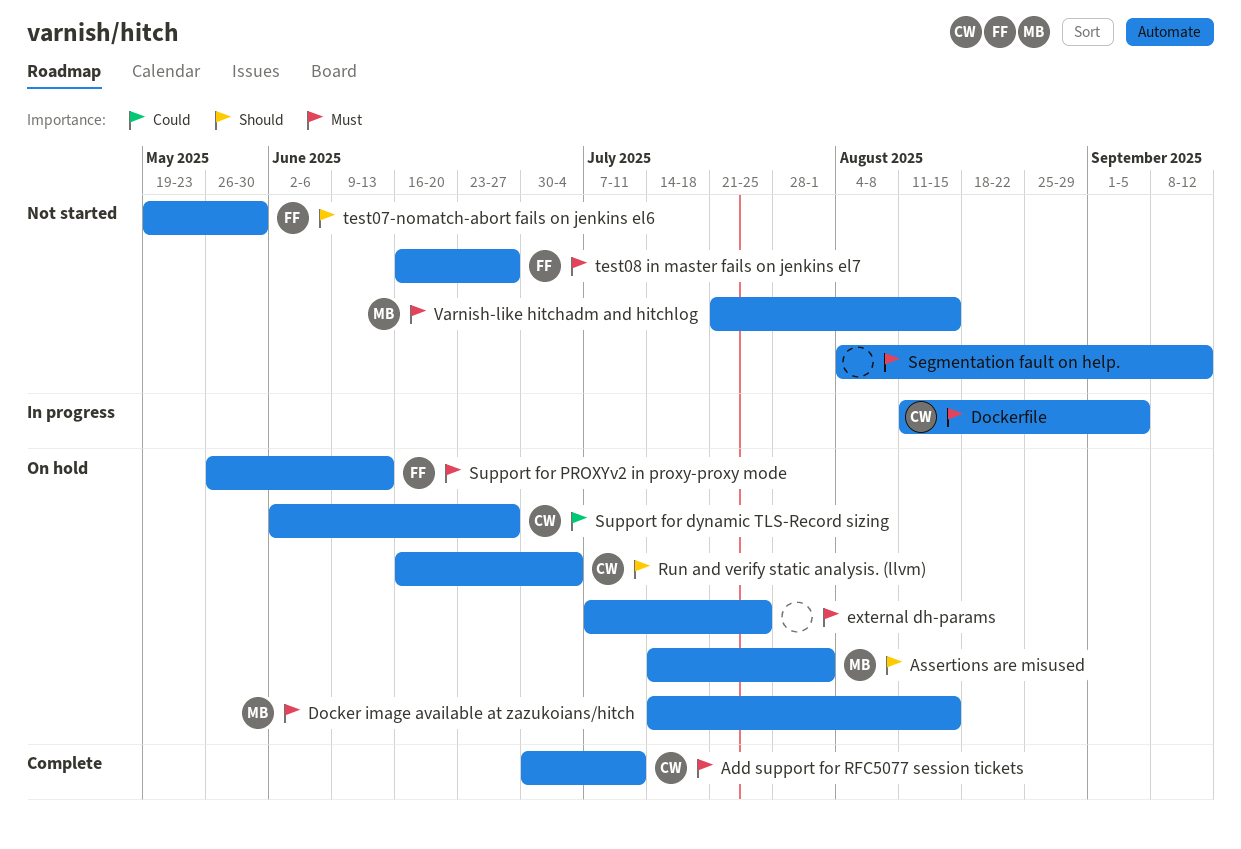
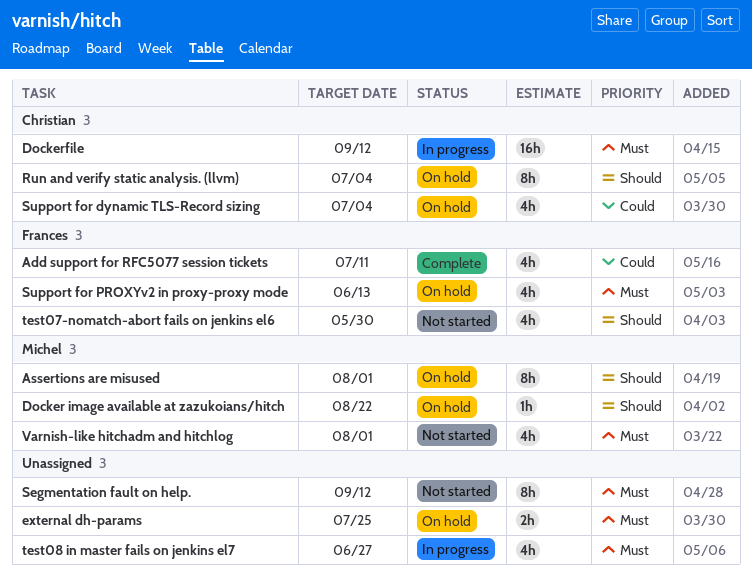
Add support for RFC5077 session tickets, owner: Christian -> Frances
Add support for RFC5077 session tickets, priority: Must -> Could
Docker image available at zazukoians/hitch, priority: Must -> Should
Docker image available at zazukoians/hitch, due: Aug 15 -> Aug 22
Dockerfile, due: Sep 5 -> Sep 12
Support for dynamic TLS-Record sizing, due: Jun 27 -> Jul 4
test08 in master fails on jenkins el7, status: Not started -> In progress
test08 in master fails on jenkins el7, owner: Frances -> none
Varnish-like hitchadm and hitchlog, due: Aug 15 -> Aug 1

